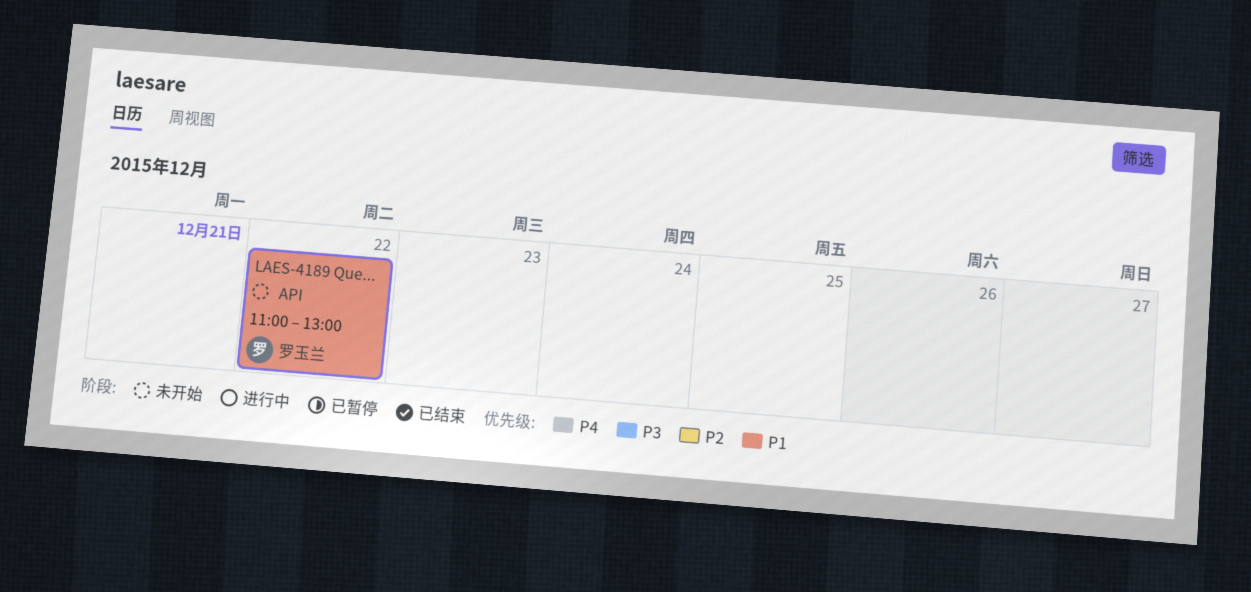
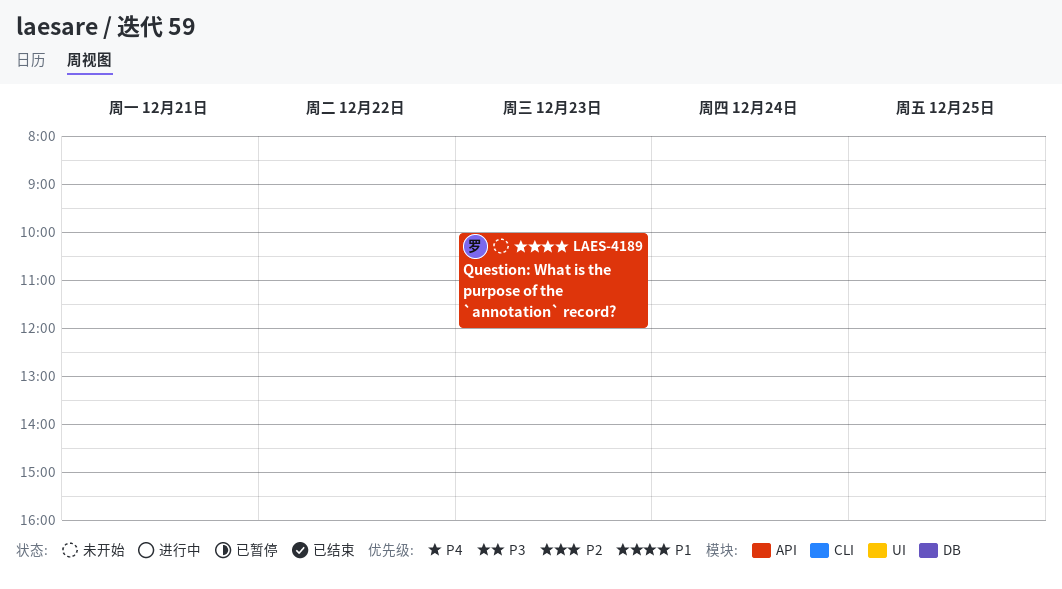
LAES-4189, day: Dec 22 -> Dec 23
LAES-4189, begins: 11:00 -> 10:00
LAES-4189, ends: 13:00 -> 12:00

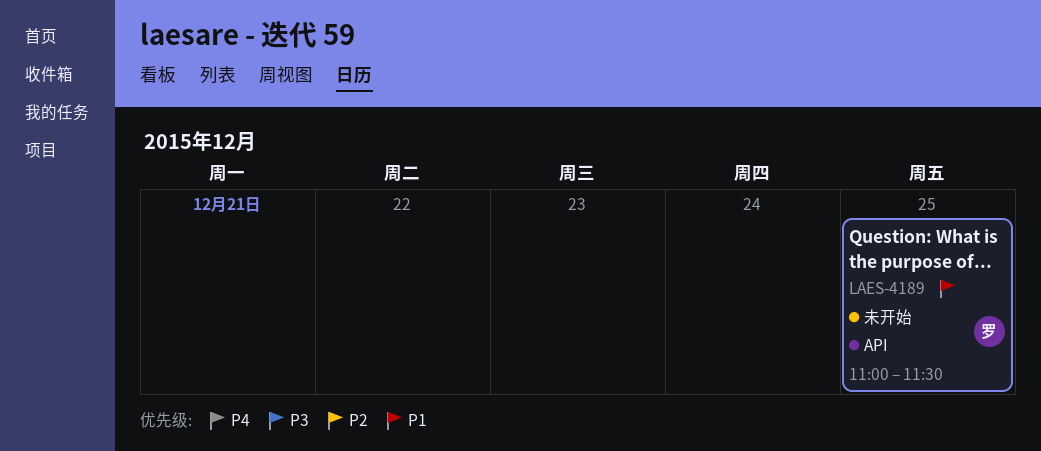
LAES-4189, day: Dec 23 -> Dec 25
LAES-4189, begins: 10:00 -> 11:00
LAES-4189, ends: 12:00 -> 11:30

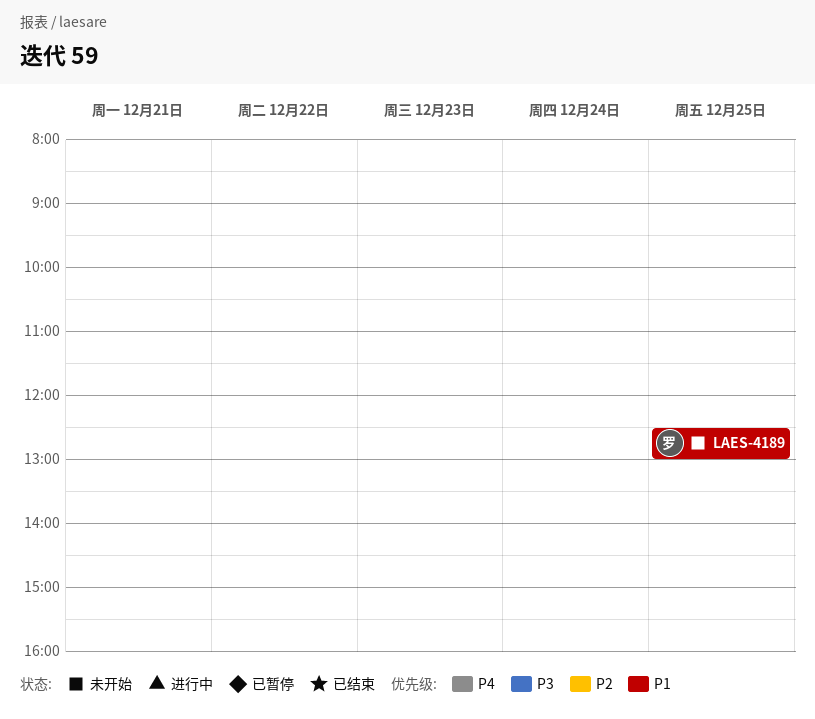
LAES-4189, begins: 11:00 -> 12:30
LAES-4189, ends: 11:30 -> 13:00

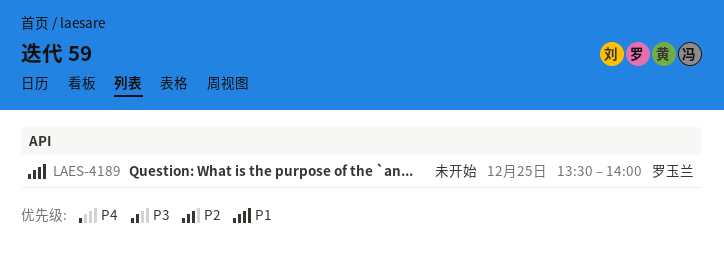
LAES-4189, begins: 12:30 -> 13:30
LAES-4189, ends: 13:00 -> 14:00

